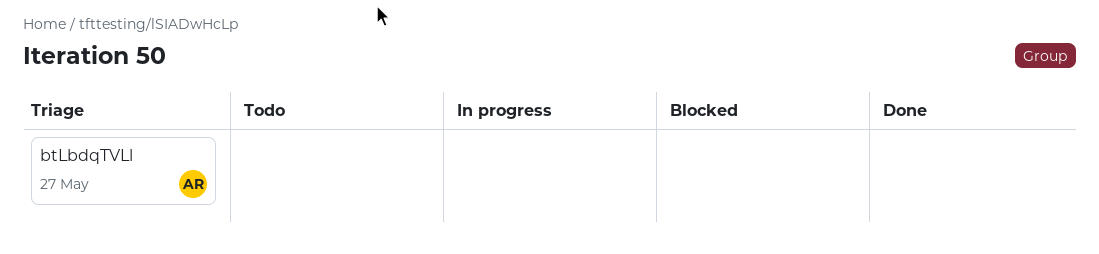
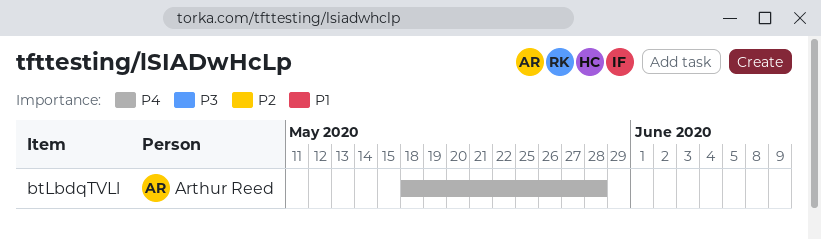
btLbdqTVLl, due: May 27 -> May 28

